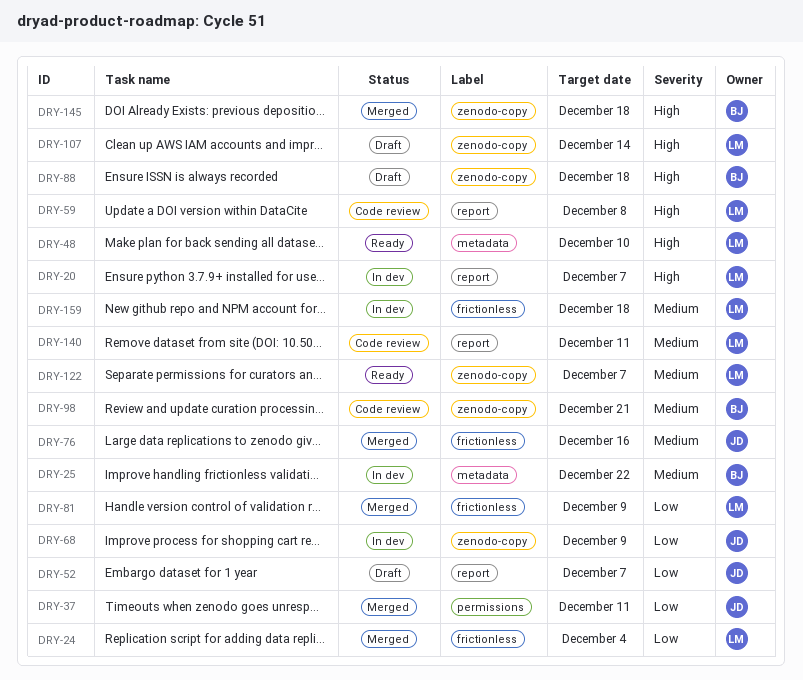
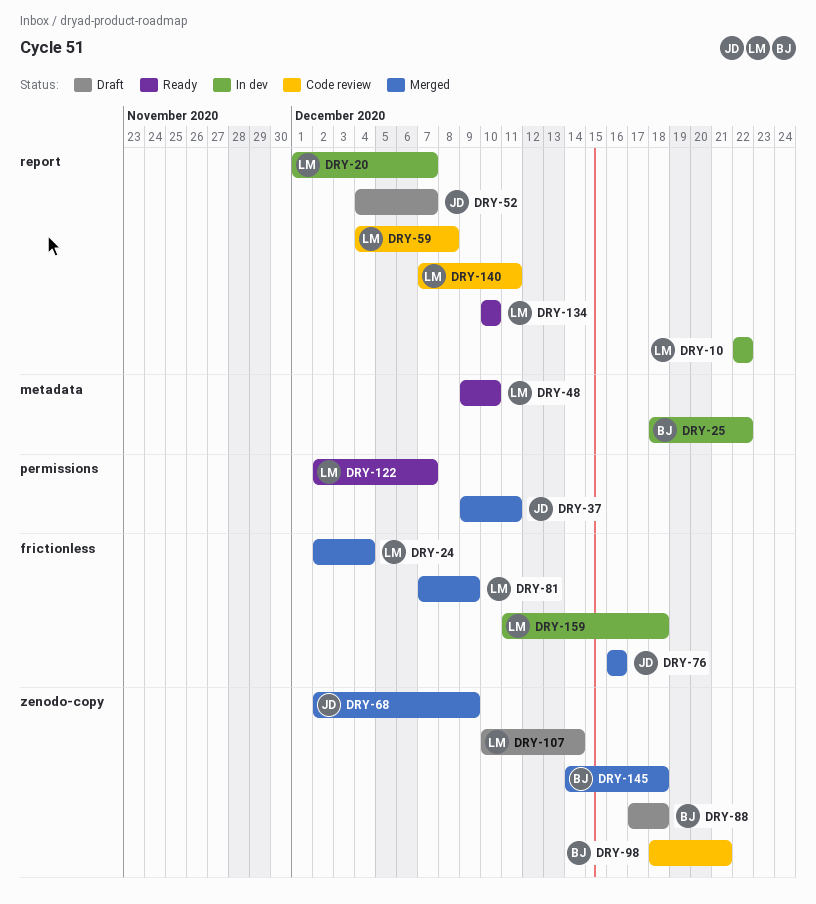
DRY-10: none -> present
DRY-68, status: In dev -> Merged
DRY-122, label: zenodo-copy -> permissions
DRY-134: none -> present

